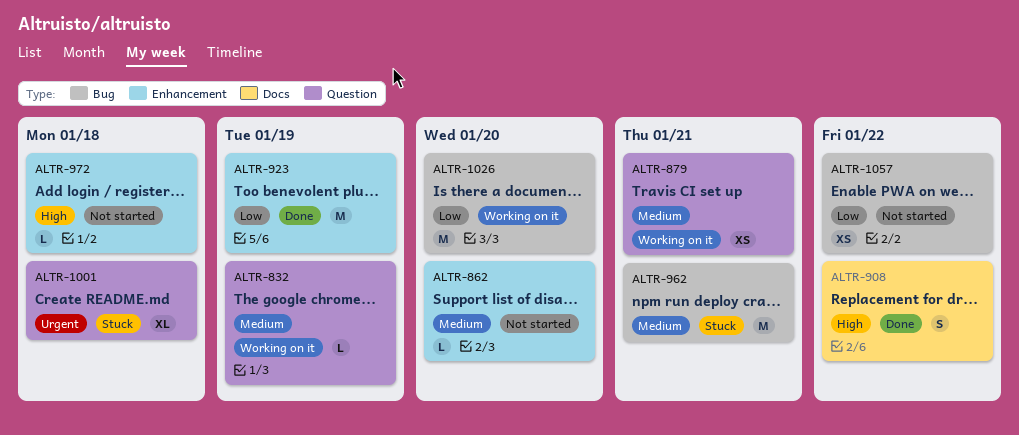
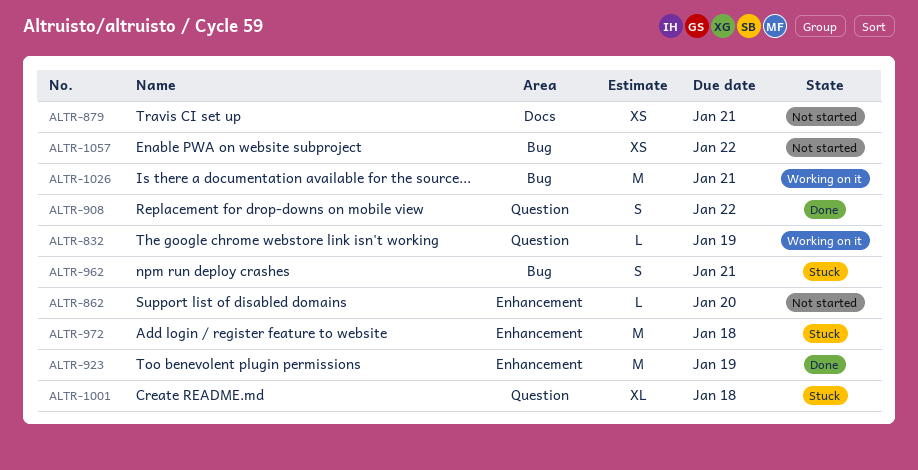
ALTR-879, status: Working on it -> Not started
ALTR-879, label: Question -> Docs
ALTR-908, label: Docs -> Question
ALTR-962, estimate: M -> S
ALTR-972, status: Not started -> Stuck
ALTR-972, estimate: L -> M
ALTR-1026, due: Jan 20 -> Jan 21

